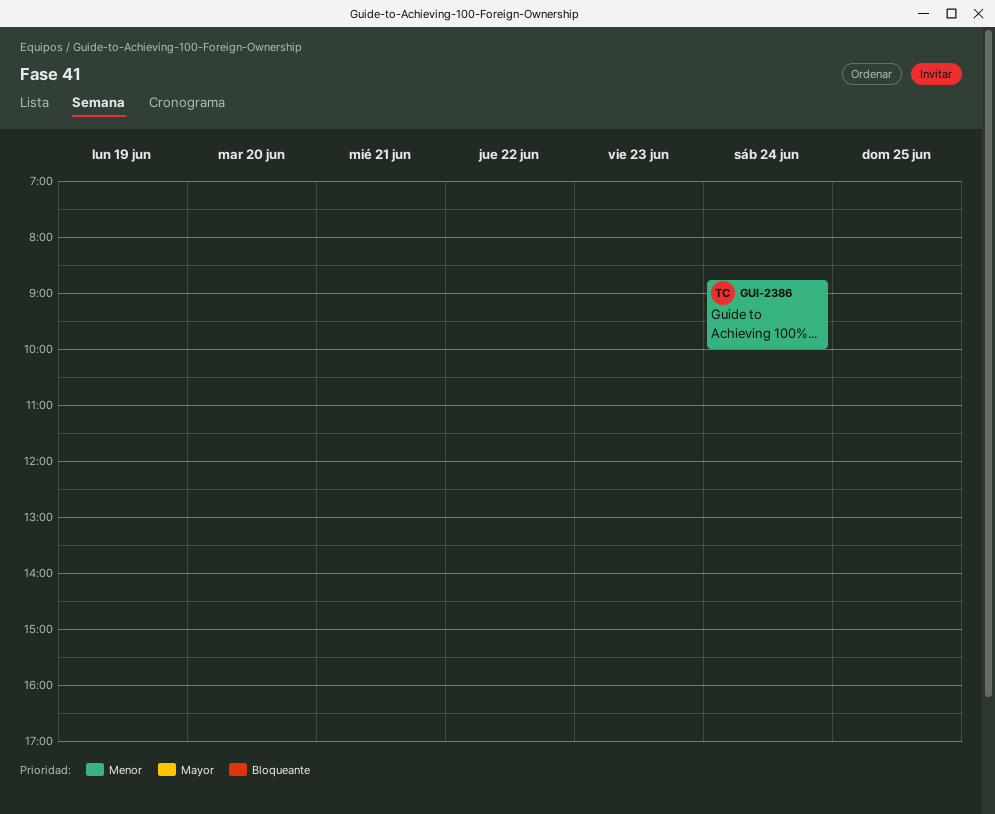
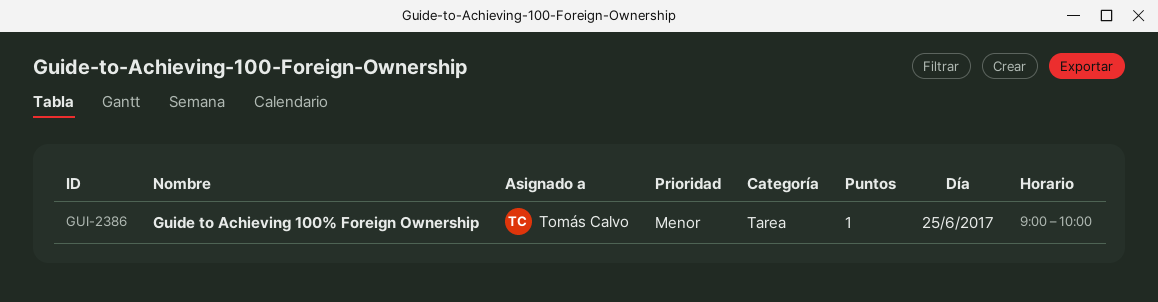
GUI-2386, day: Jun 24 -> Jun 25
GUI-2386, begins: 08:45 -> 09:00

